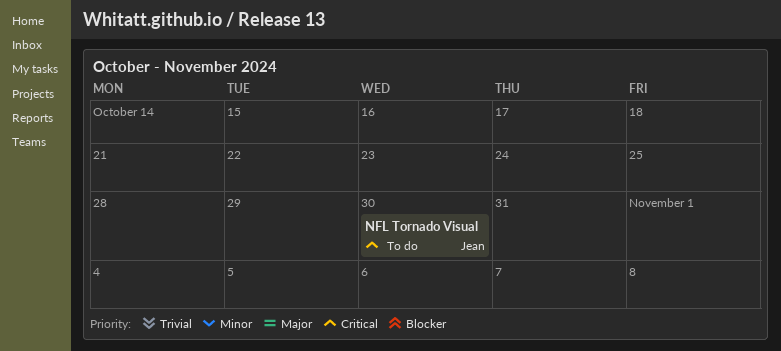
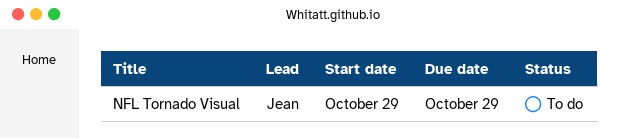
NFL Tornado Visual, due: Oct 30 -> Oct 29

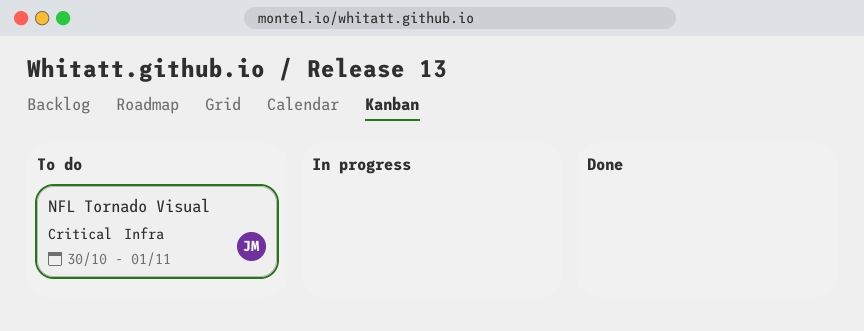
NFL Tornado Visual, start: Oct 29 -> Oct 30
NFL Tornado Visual, due: Oct 29 -> Nov 1

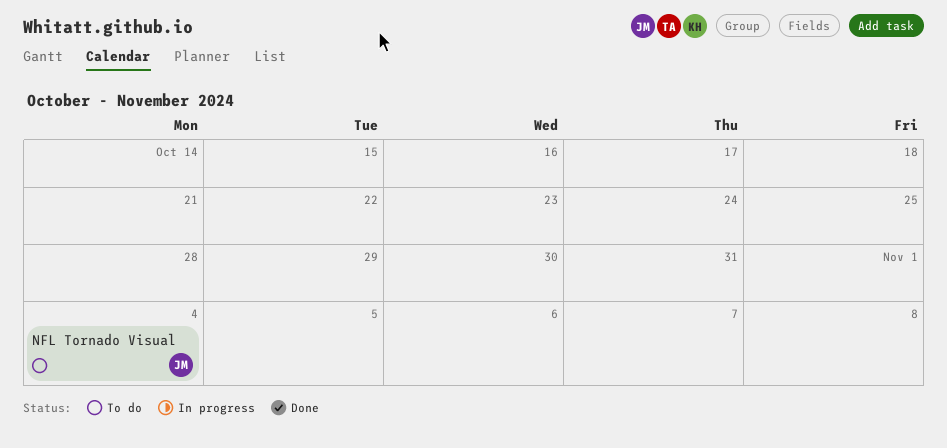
NFL Tornado Visual, due: Nov 1 -> Nov 4

